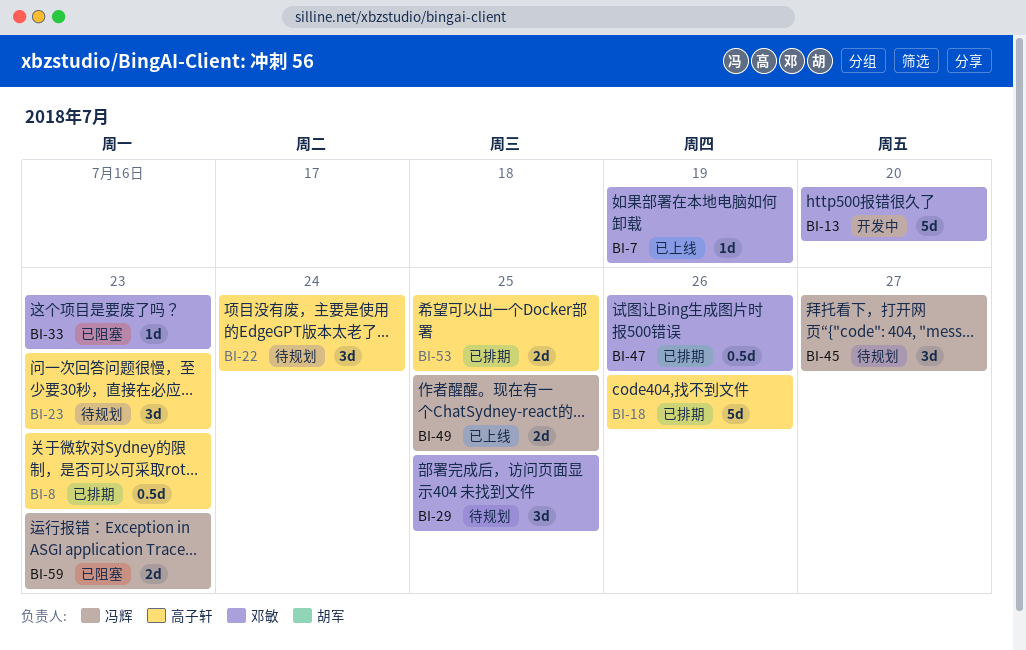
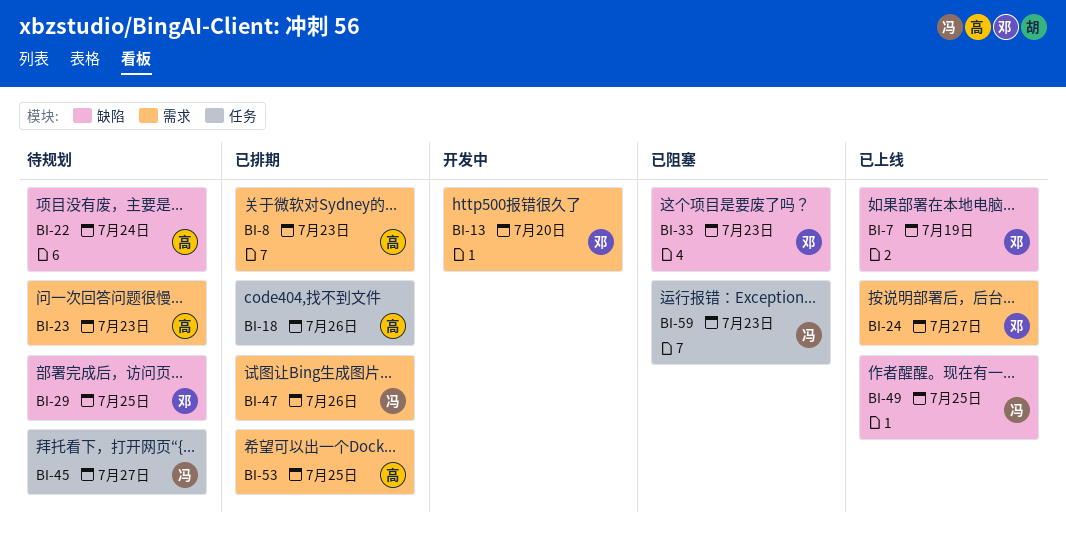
BI-24: none -> present
BI-47, owner: 邓敏 -> 冯辉

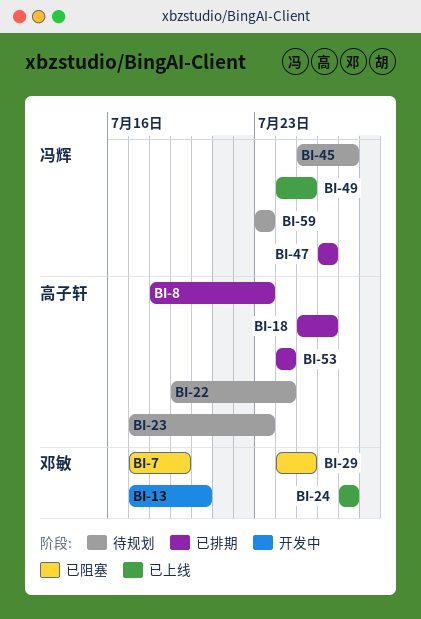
BI-7, status: 已上线 -> 已阻塞
BI-29, status: 待规划 -> 已阻塞
BI-33: present -> none
BI-53, due: Jul 25 -> Jul 24
BI-59, status: 已阻塞 -> 待规划

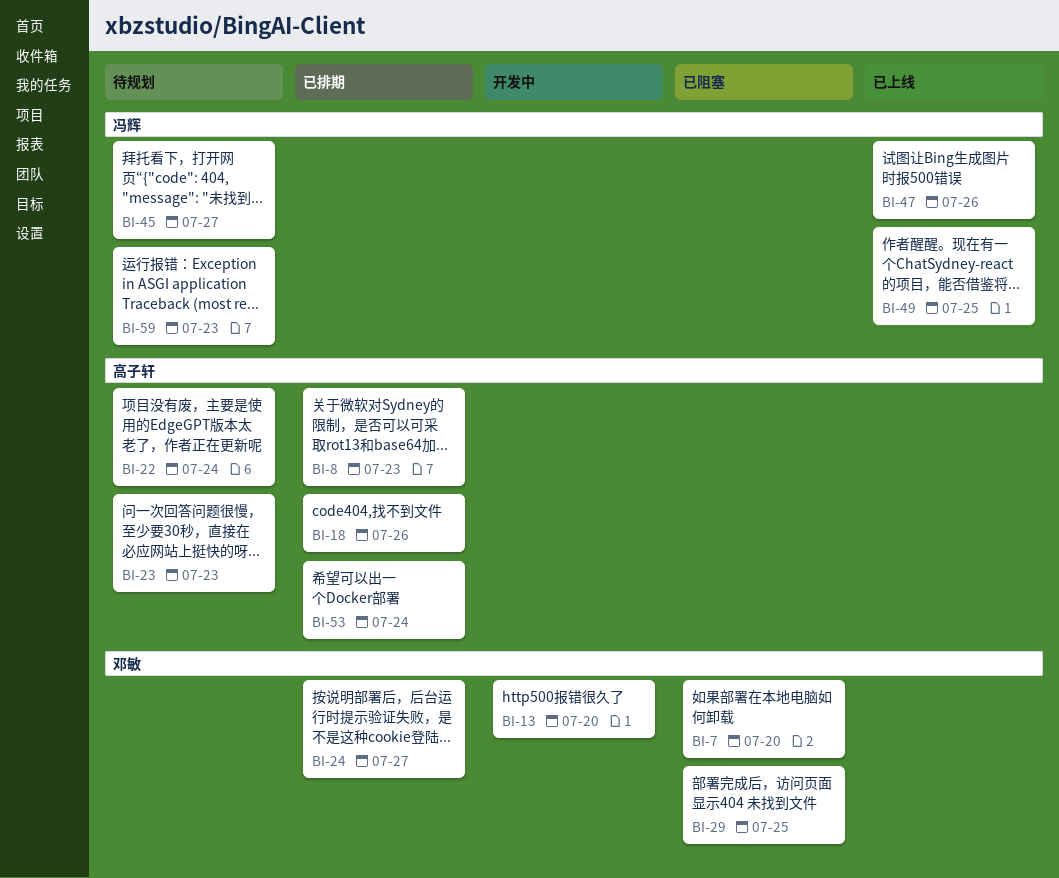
BI-7, due: Jul 19 -> Jul 20
BI-24, status: 已上线 -> 已排期
BI-47, status: 已排期 -> 已上线

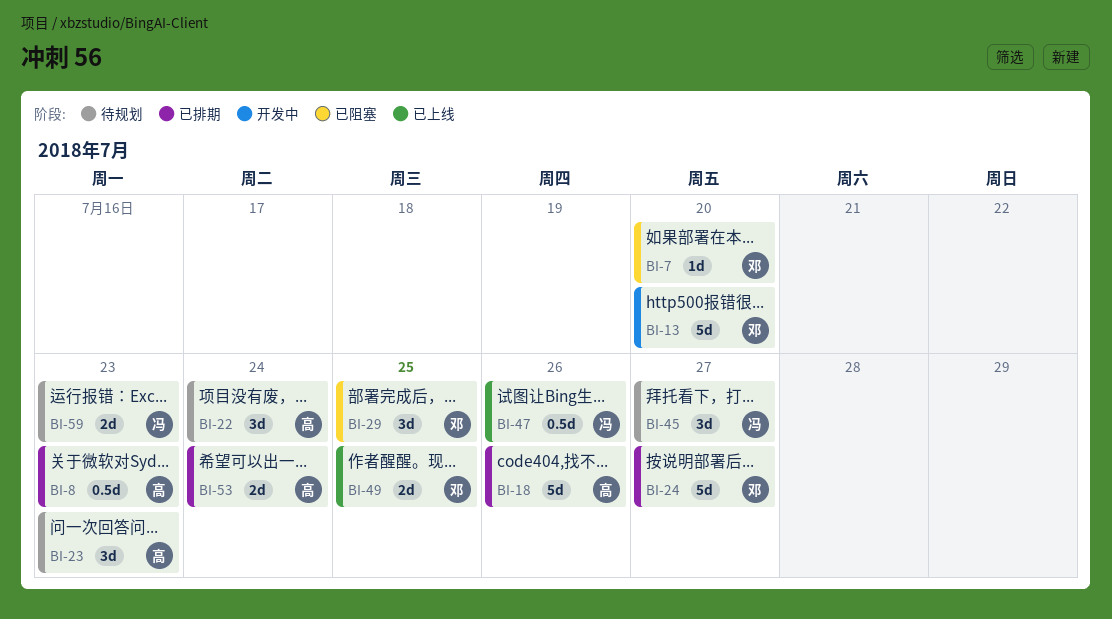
BI-49, owner: 冯辉 -> 邓敏

